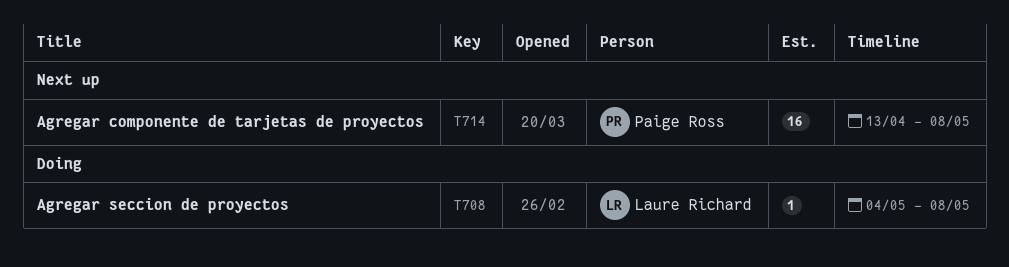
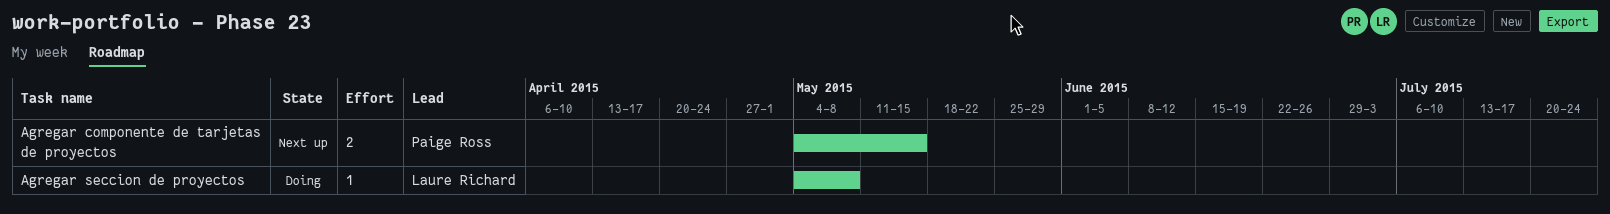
Agregar componente de tarjetas de proyectos, estimate: 16 -> 2
Agregar componente de tarjetas de proyectos, start: Apr 13 -> May 4
Agregar componente de tarjetas de proyectos, due: May 8 -> May 15

